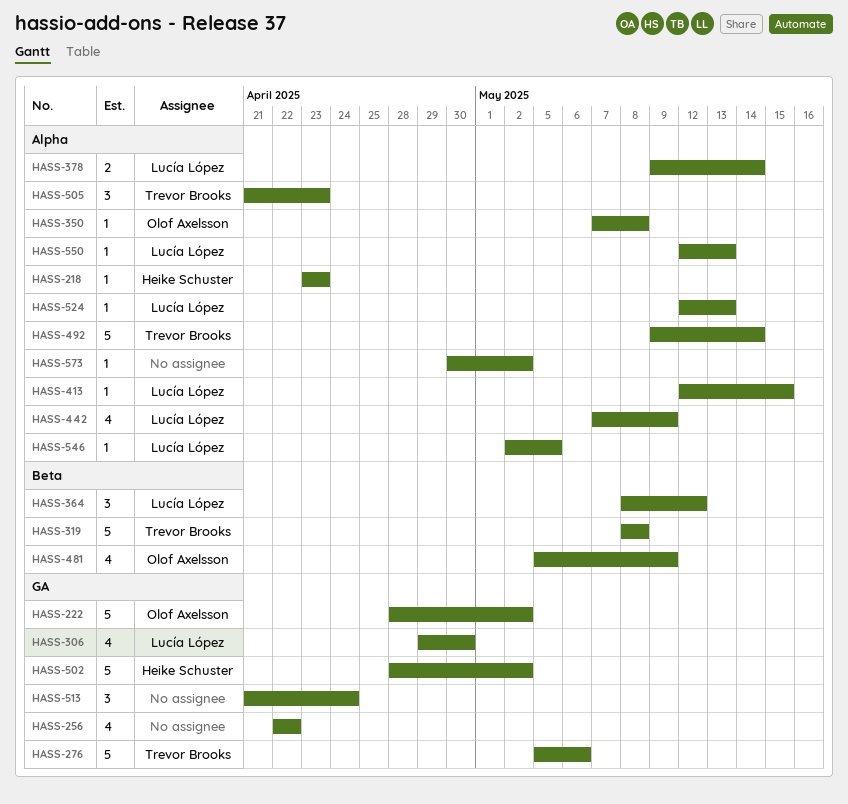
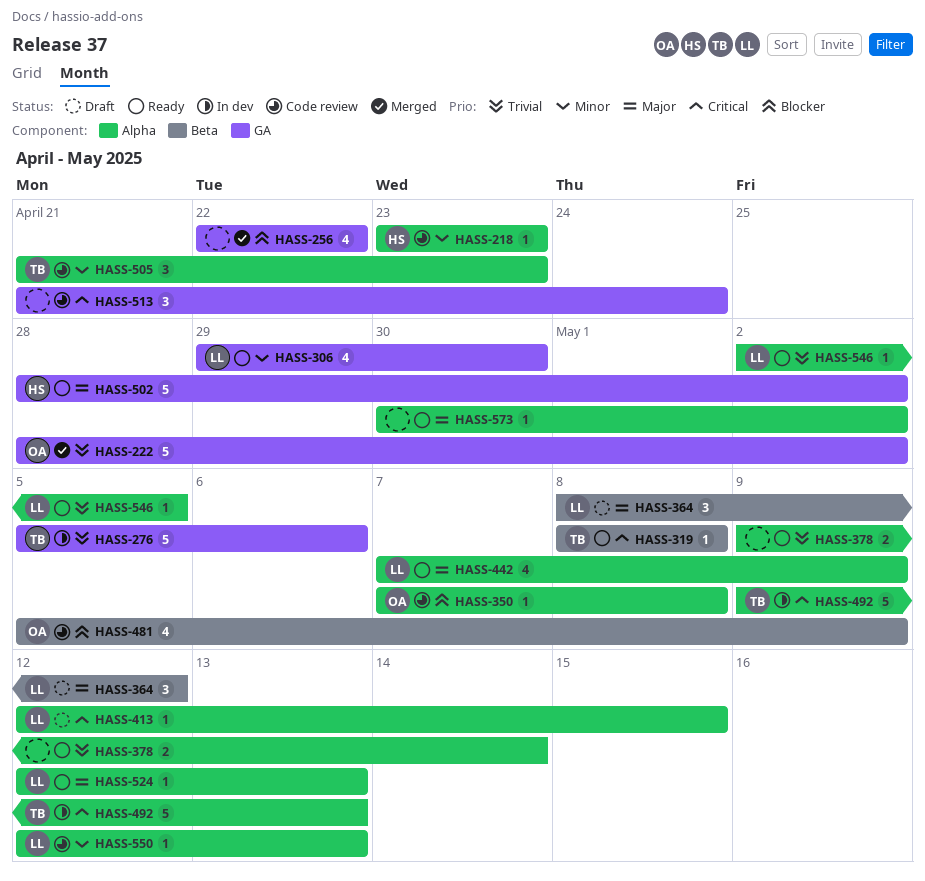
HASS-319, estimate: 5 -> 1
HASS-378, owner: Lucía López -> none
HASS-492, due: May 14 -> May 13

